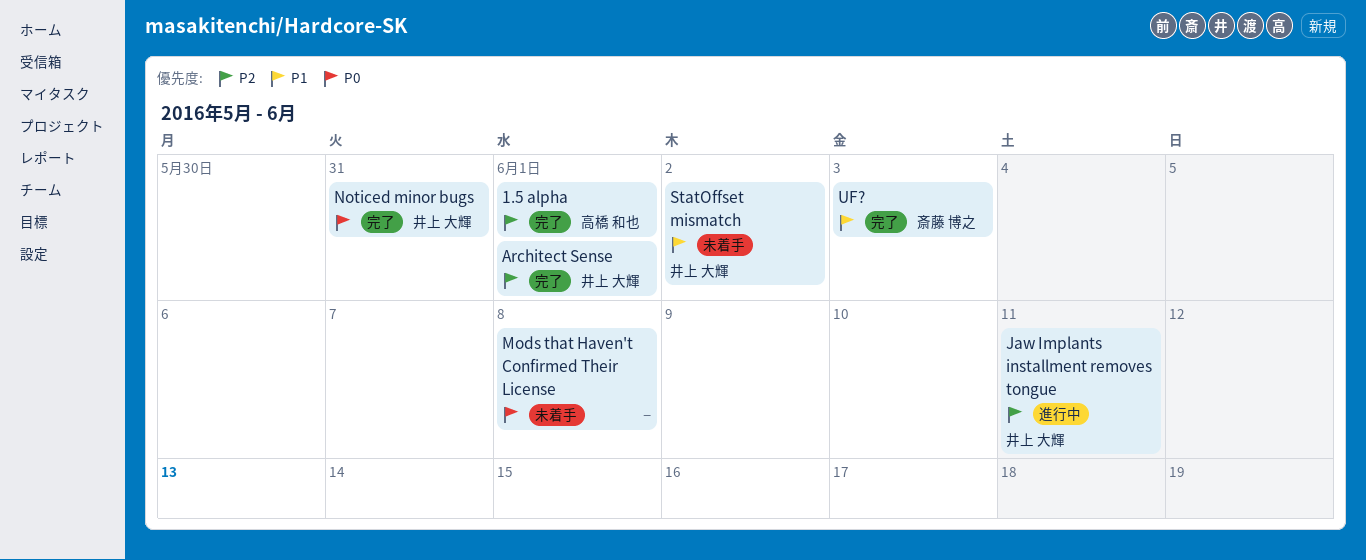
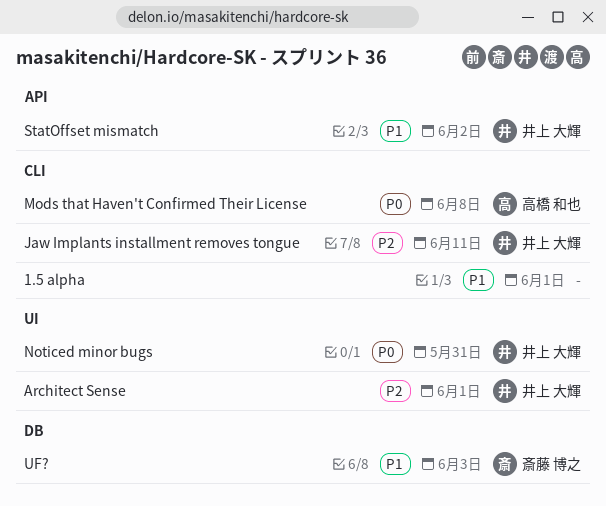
1.5 alpha, owner: 高橋 和也 -> none
1.5 alpha, priority: P2 -> P1
Mods that Haven't Confirmed Their License, owner: none -> 高橋 和也

